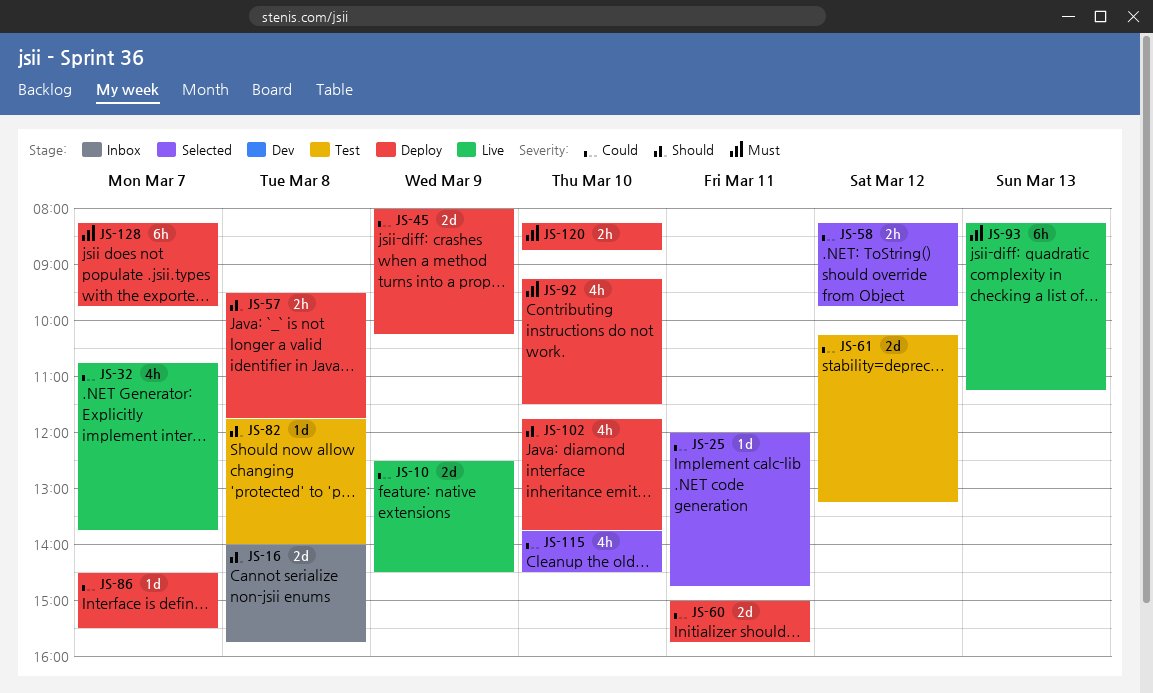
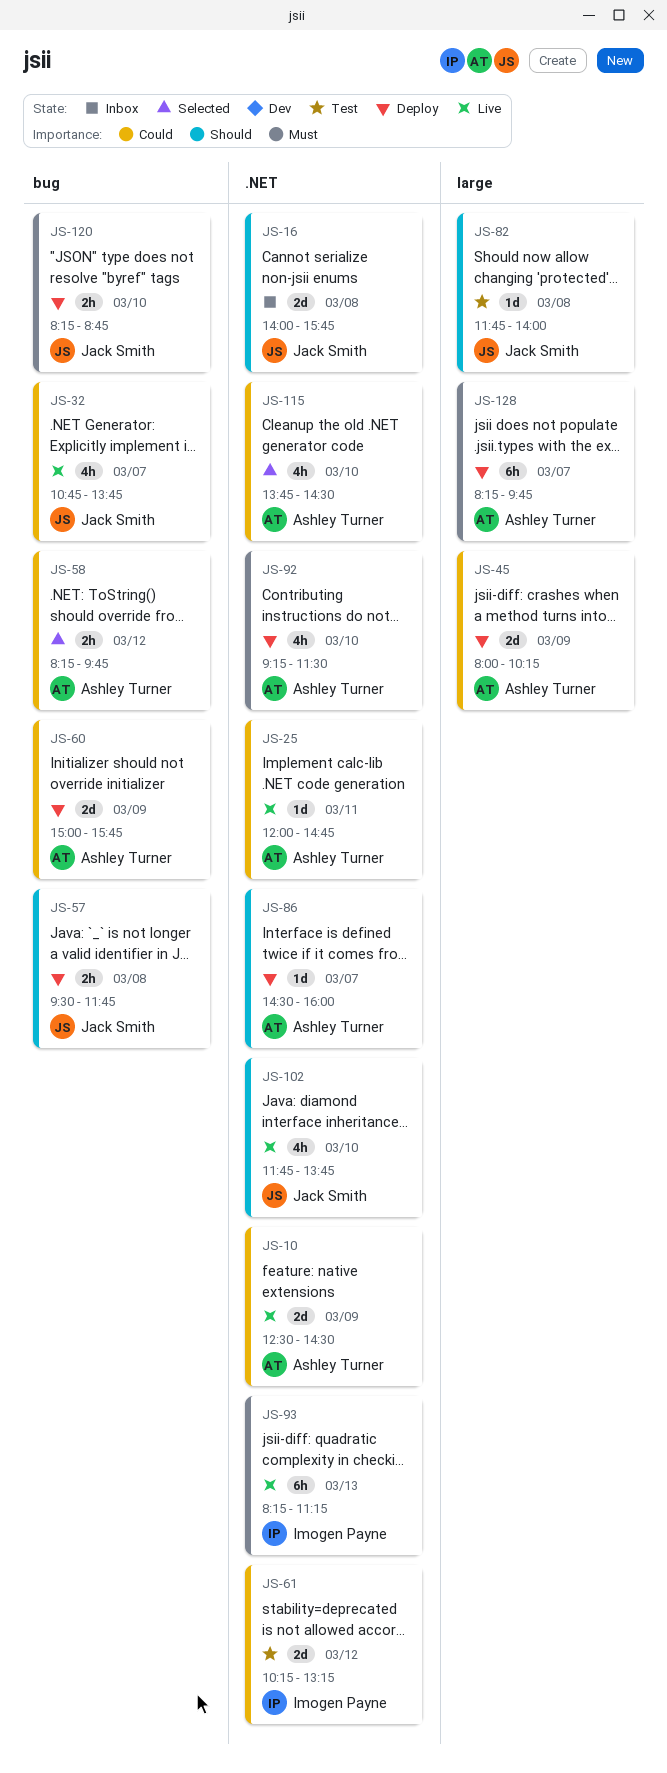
JS-25, status: Selected -> Live
JS-60, day: Mar 11 -> Mar 9
JS-86, priority: Could -> Should
JS-86, ends: 15:30 -> 16:00
JS-102, status: Deploy -> Live

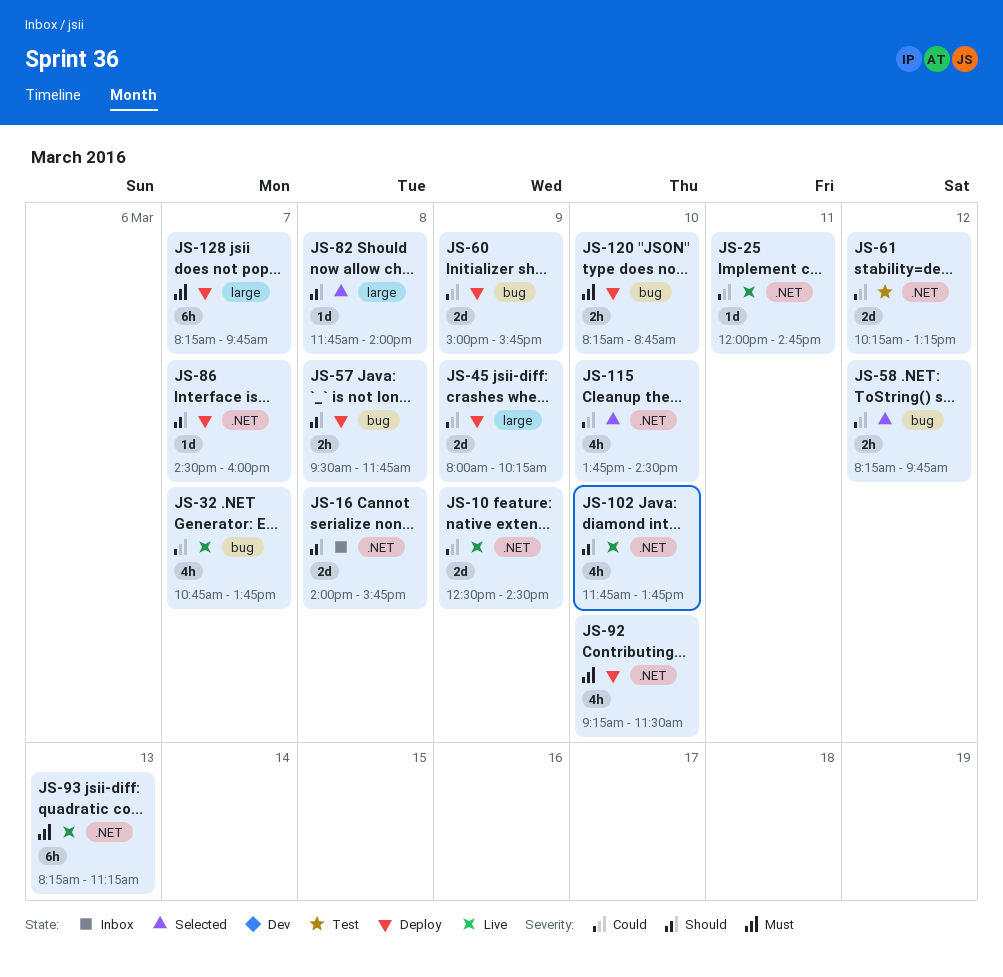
JS-82, status: Test -> Selected

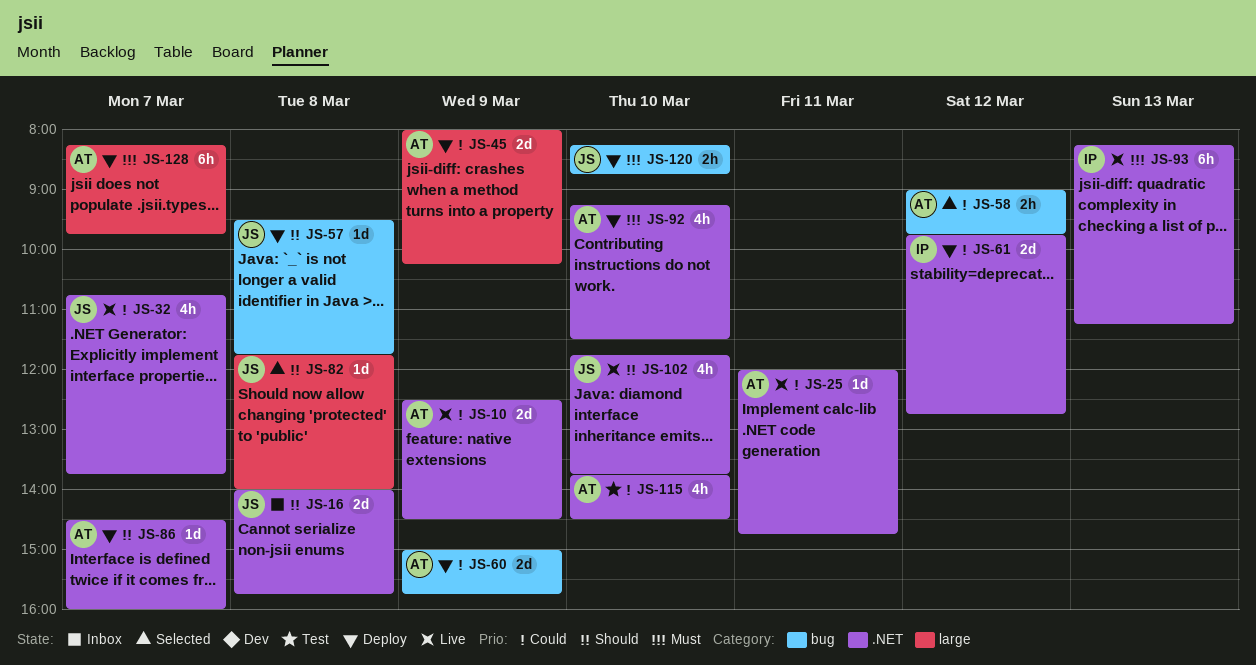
JS-32, label: bug -> .NET
JS-57, estimate: 2h -> 1d
JS-58, begins: 08:15 -> 09:00
JS-61, status: Test -> Deploy
JS-61, begins: 10:15 -> 09:45
JS-61, ends: 13:15 -> 12:45
JS-115, status: Selected -> Test

